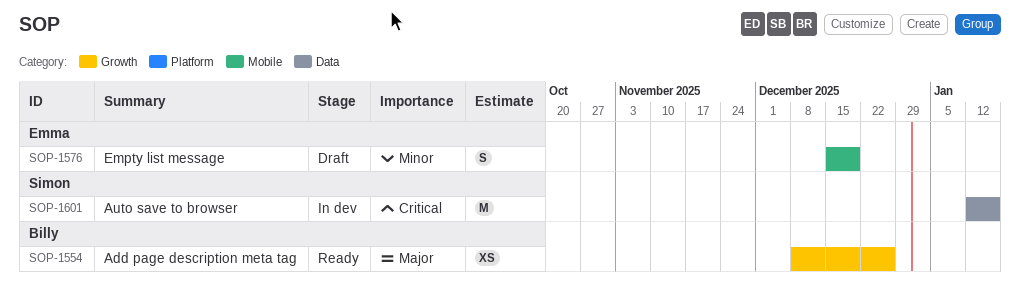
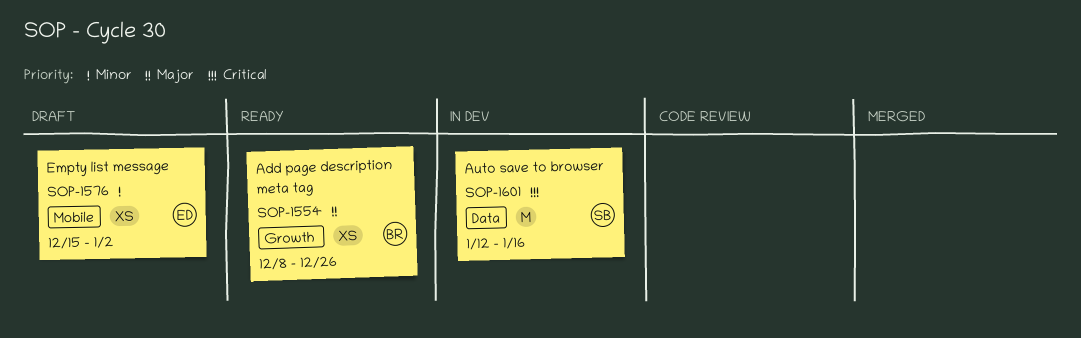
SOP-1576, estimate: S -> XS
SOP-1576, due: Dec 19 -> Jan 2

